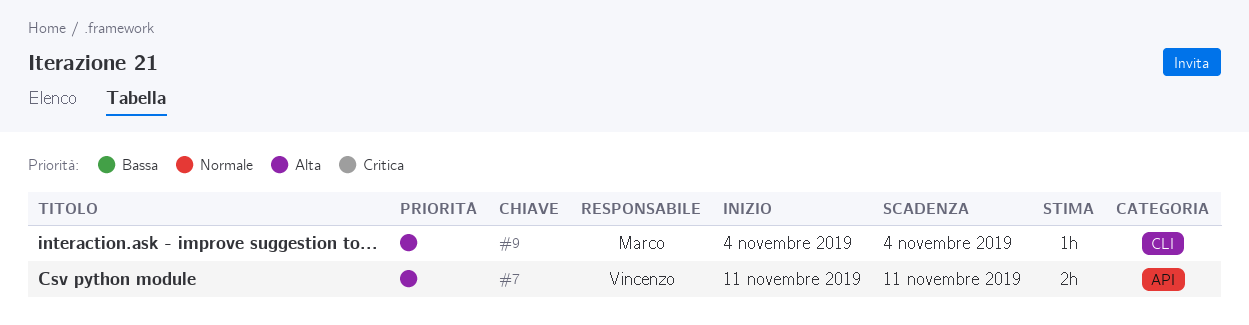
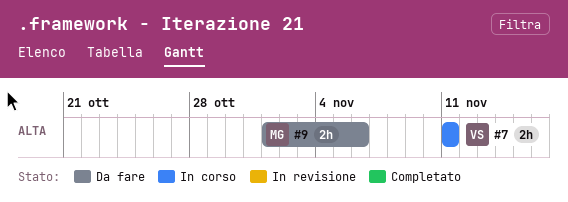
#9, estimate: 1h -> 2h
#9, start: Nov 4 -> Nov 1
#9, due: Nov 4 -> Nov 6

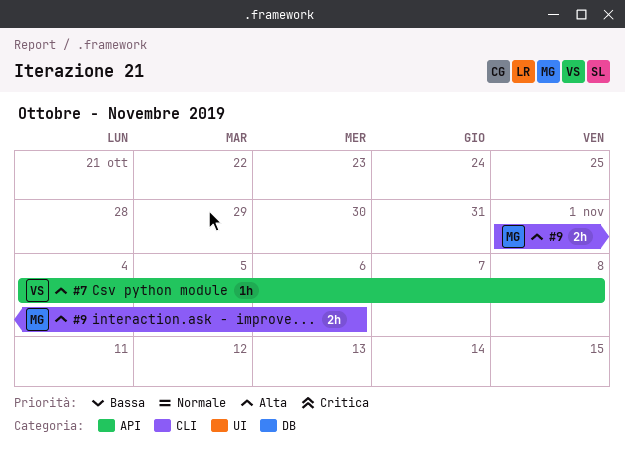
#7, estimate: 2h -> 1h
#7, start: Nov 11 -> Nov 4
#7, due: Nov 11 -> Nov 8

